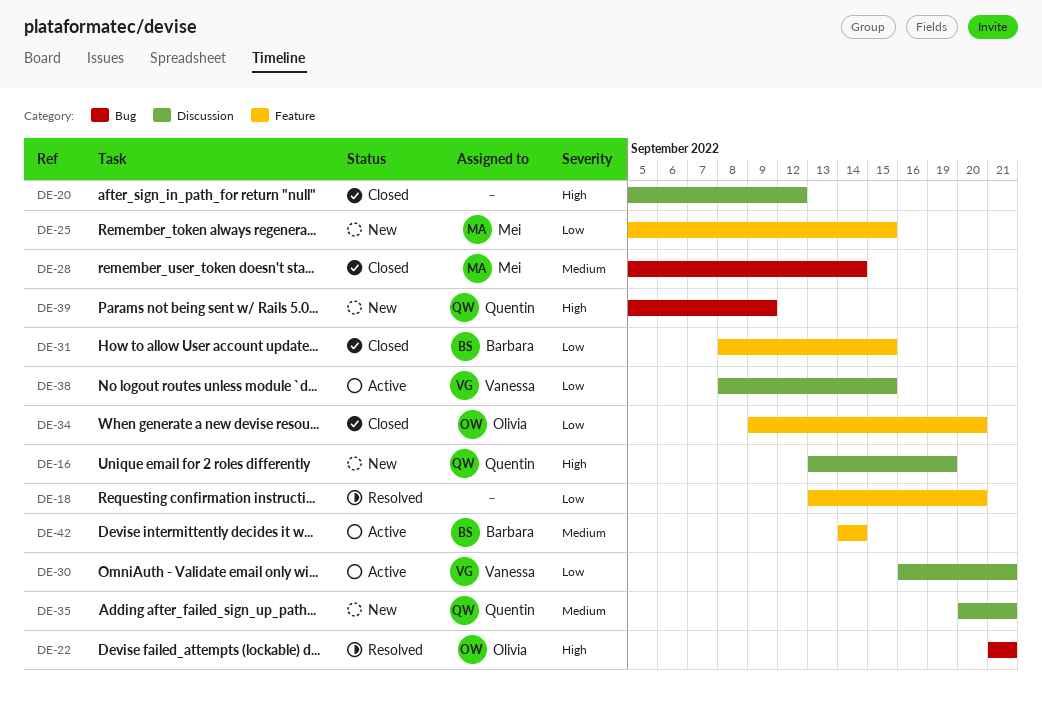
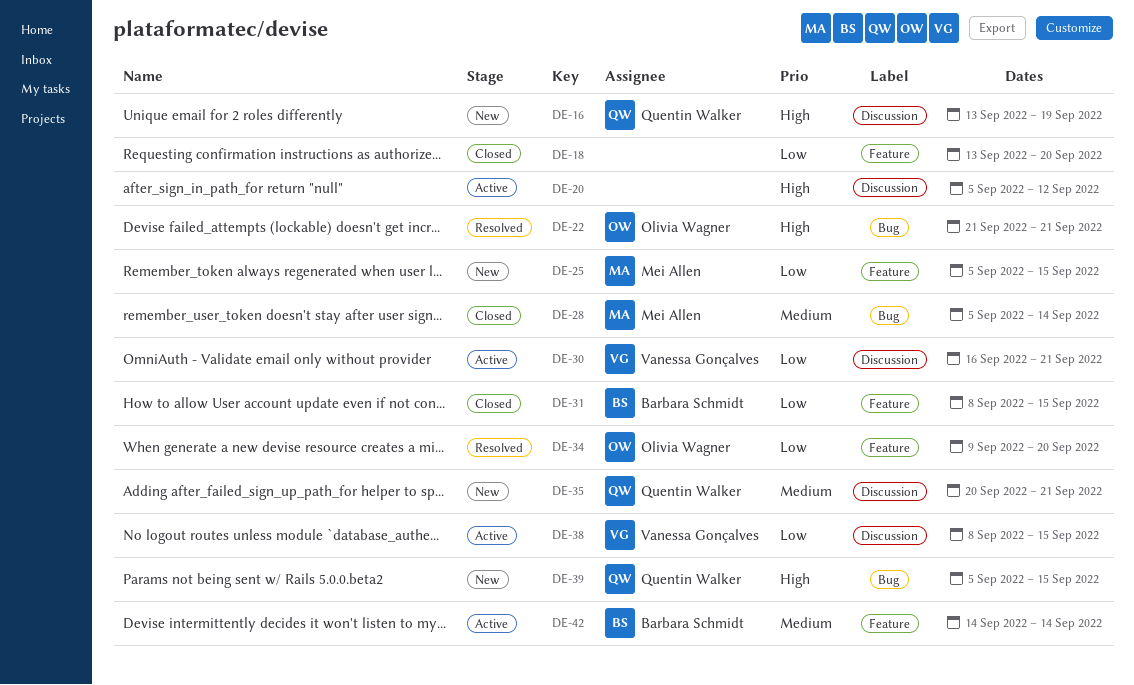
DE-18, status: Resolved -> Closed
DE-20, status: Closed -> Active
DE-34, status: Closed -> Resolved
DE-39, due: Sep 9 -> Sep 15

